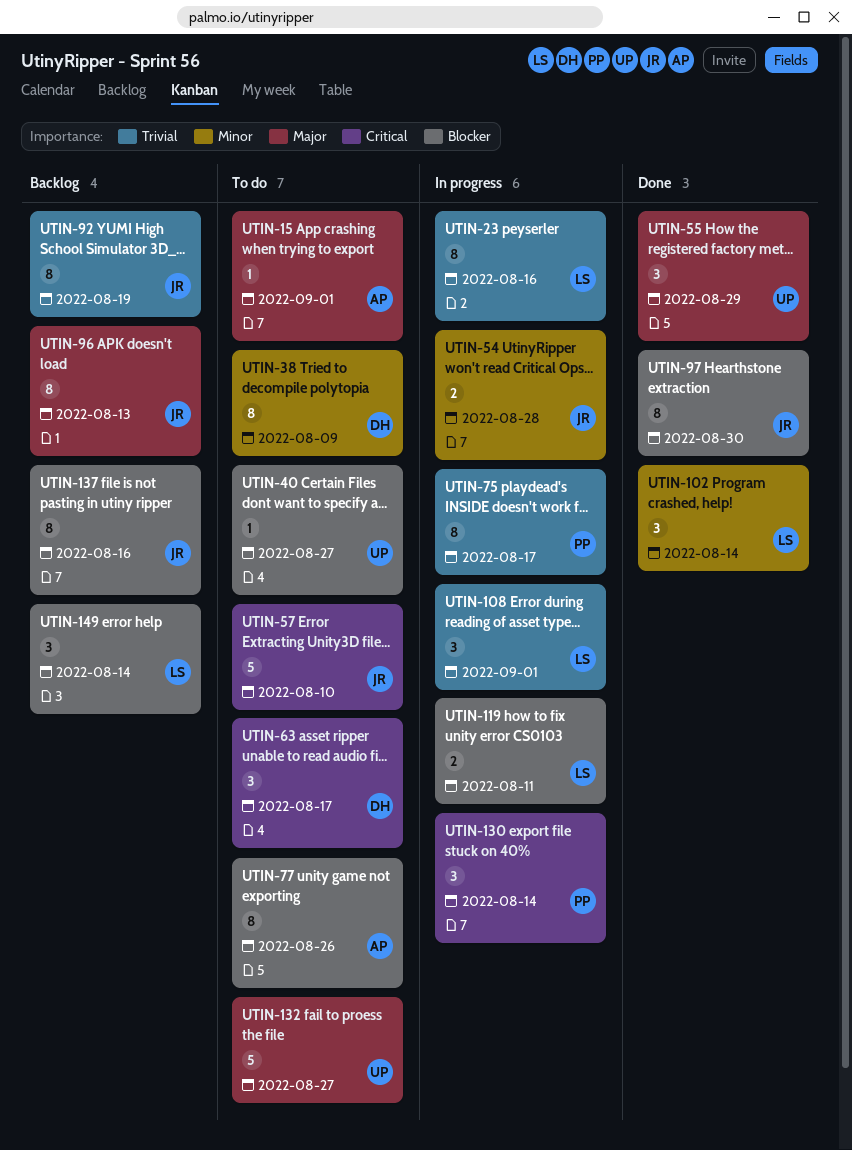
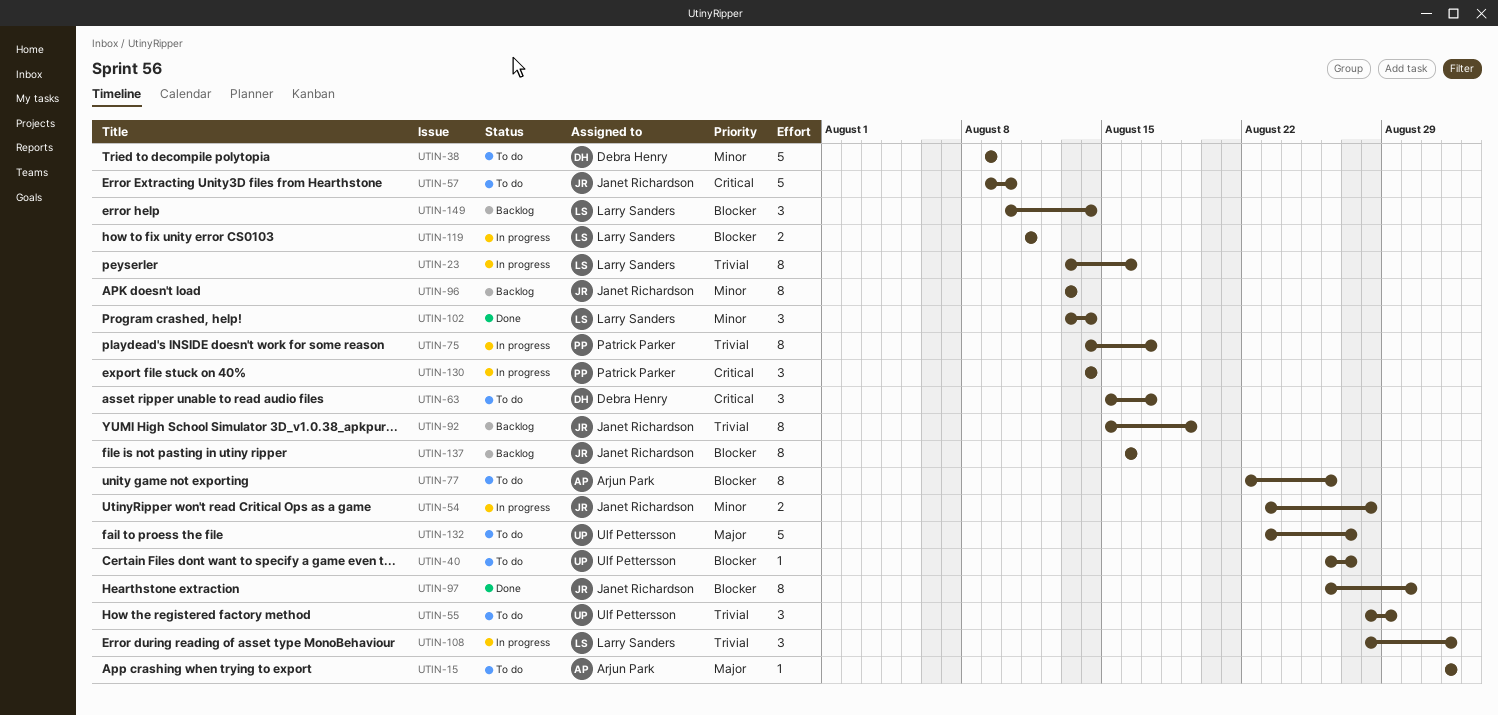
UTIN-38, estimate: 8 -> 5
UTIN-55, status: Done -> To do
UTIN-55, priority: Major -> Trivial
UTIN-96, priority: Major -> Minor

